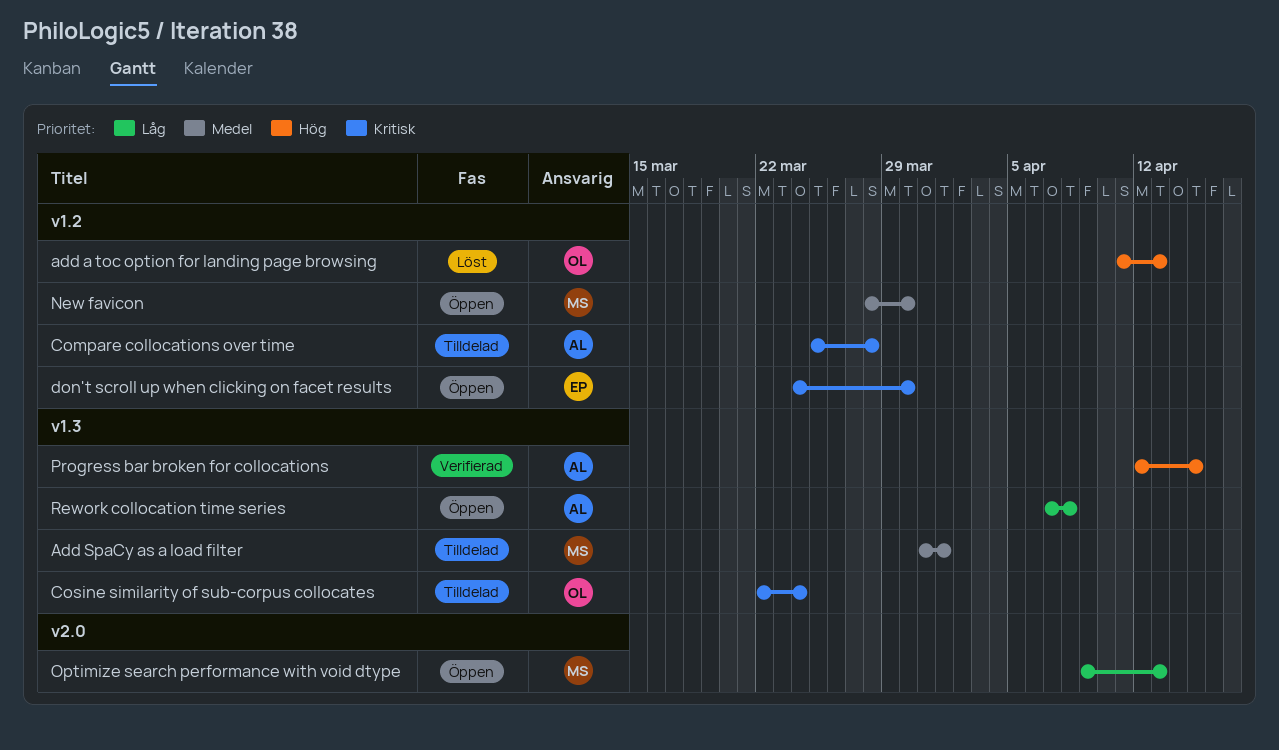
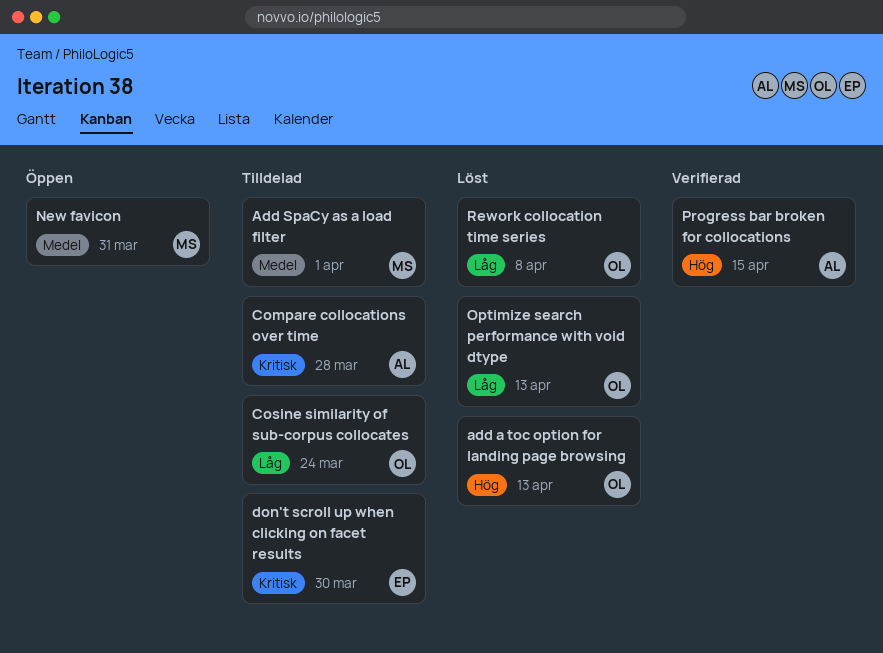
Cosine similarity of sub-corpus collocates, priority: Kritisk -> Låg
don't scroll up when clicking on facet results, status: Öppen -> Tilldelad
New favicon, due: Mar 30 -> Mar 31
Optimize search performance with void dtype, status: Öppen -> Löst
Optimize search performance with void dtype, owner: MS -> OL
Rework collocation time series, status: Öppen -> Löst
Rework collocation time series, owner: AL -> OL

